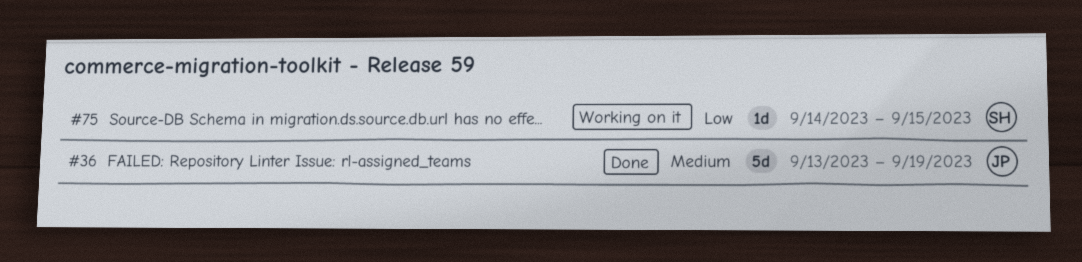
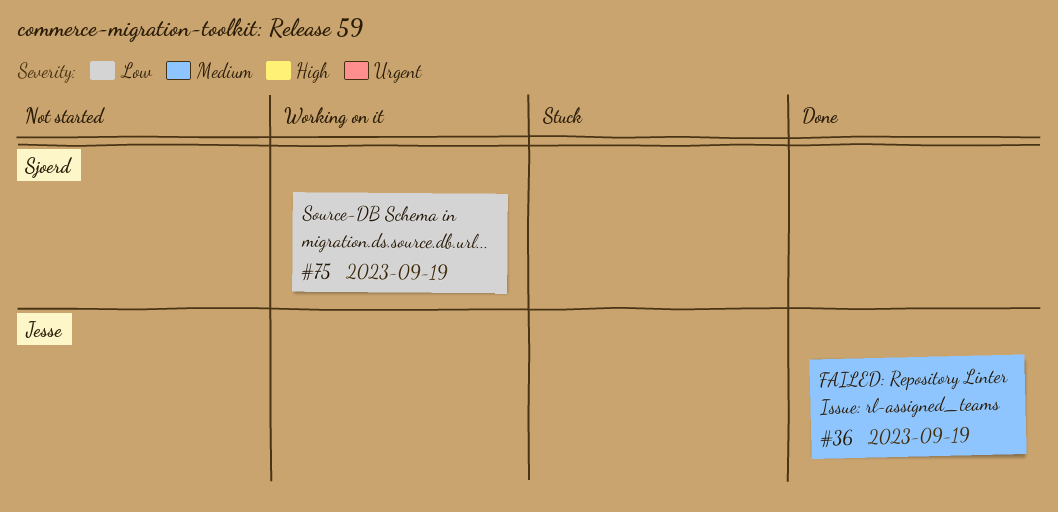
#75, due: Sep 15 -> Sep 19

